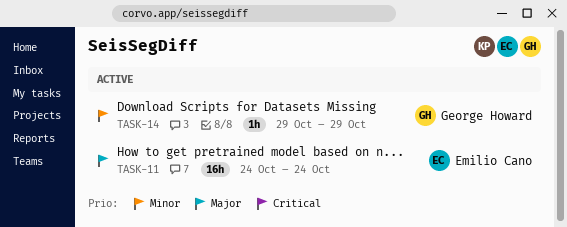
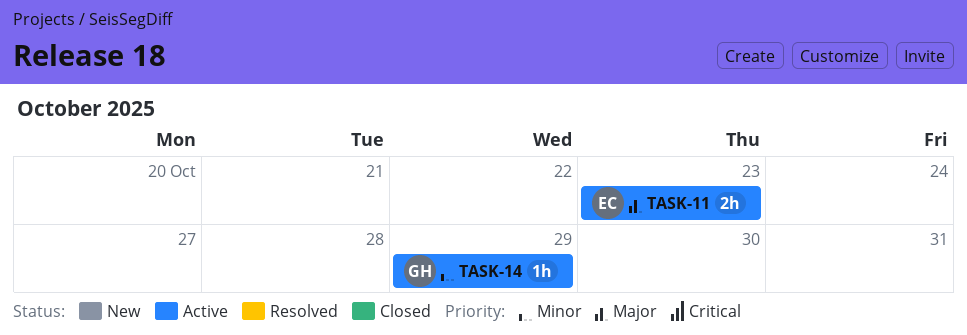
TASK-11, estimate: 16h -> 2h
TASK-11, start: Oct 24 -> Oct 23
TASK-11, due: Oct 24 -> Oct 23

